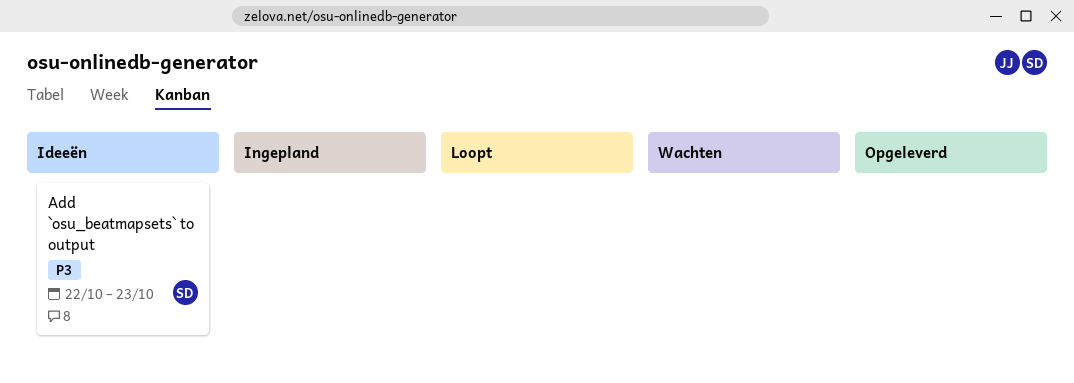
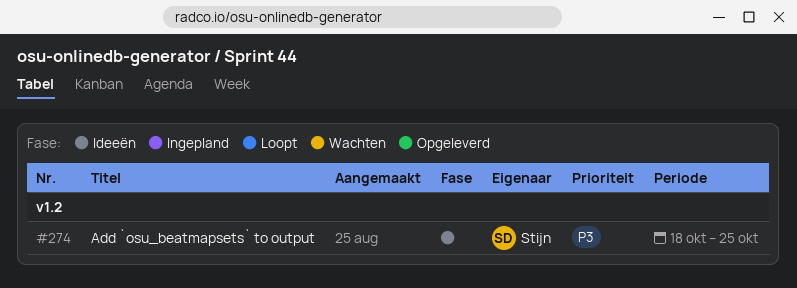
Add `osu_beatmapsets` to output, start: Oct 22 -> Oct 18
Add `osu_beatmapsets` to output, due: Oct 23 -> Oct 25

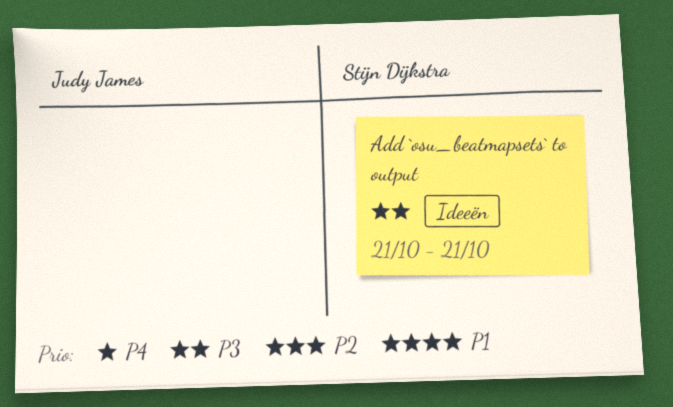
Add `osu_beatmapsets` to output, start: Oct 18 -> Oct 21
Add `osu_beatmapsets` to output, due: Oct 25 -> Oct 21

